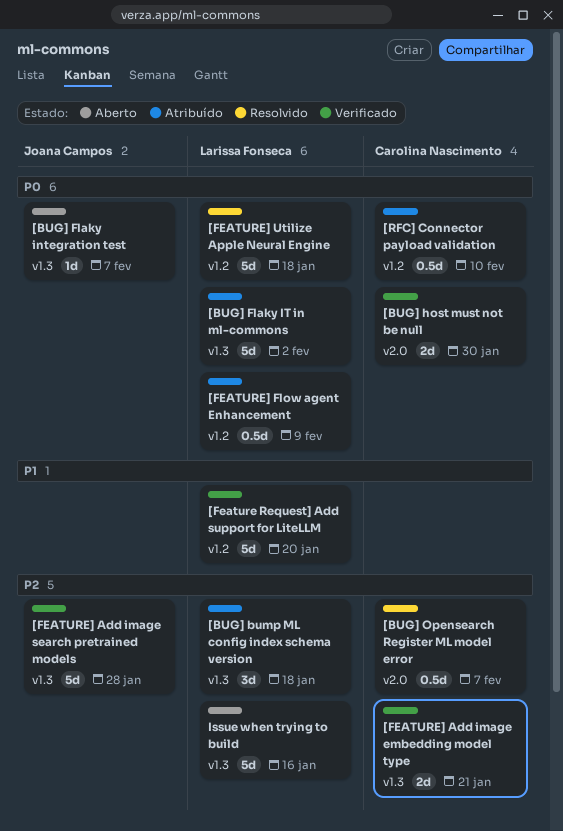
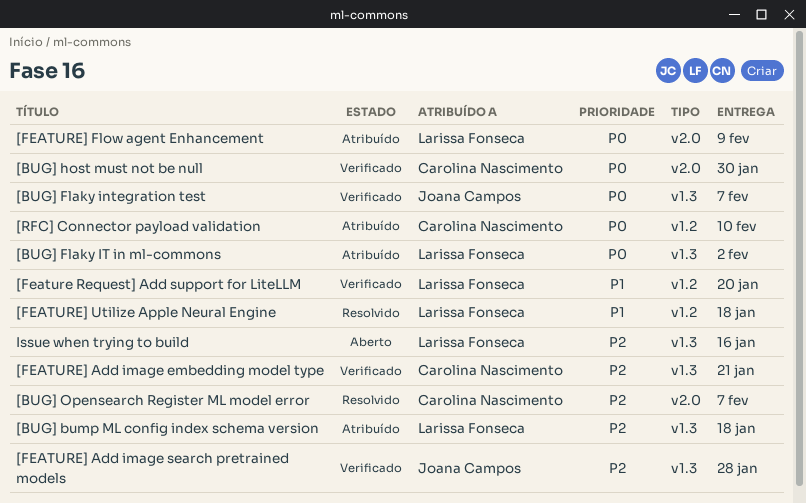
[BUG] Flaky integration test, status: Aberto -> Verificado
[FEATURE] Flow agent Enhancement, label: v1.2 -> v2.0
[FEATURE] Utilize Apple Neural Engine, priority: P0 -> P1

